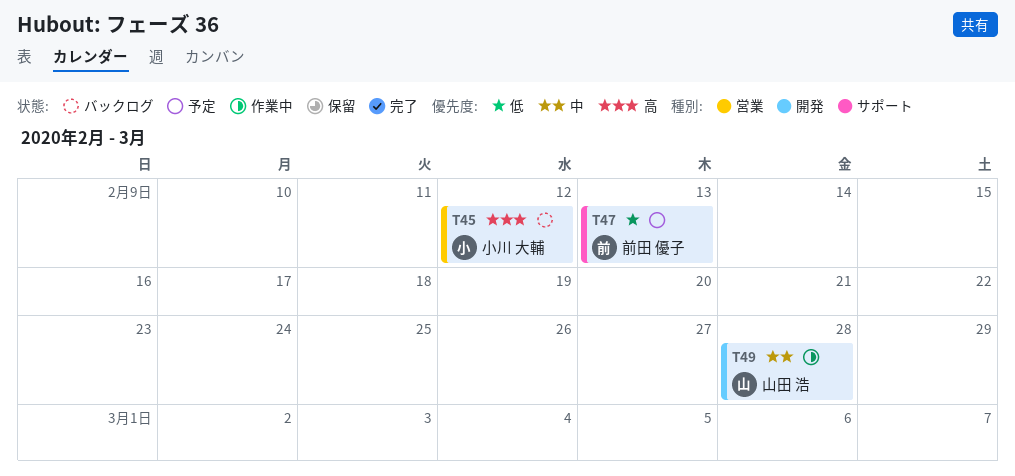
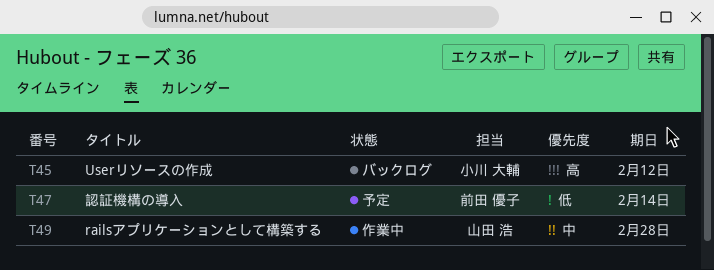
T47, due: Feb 13 -> Feb 14

